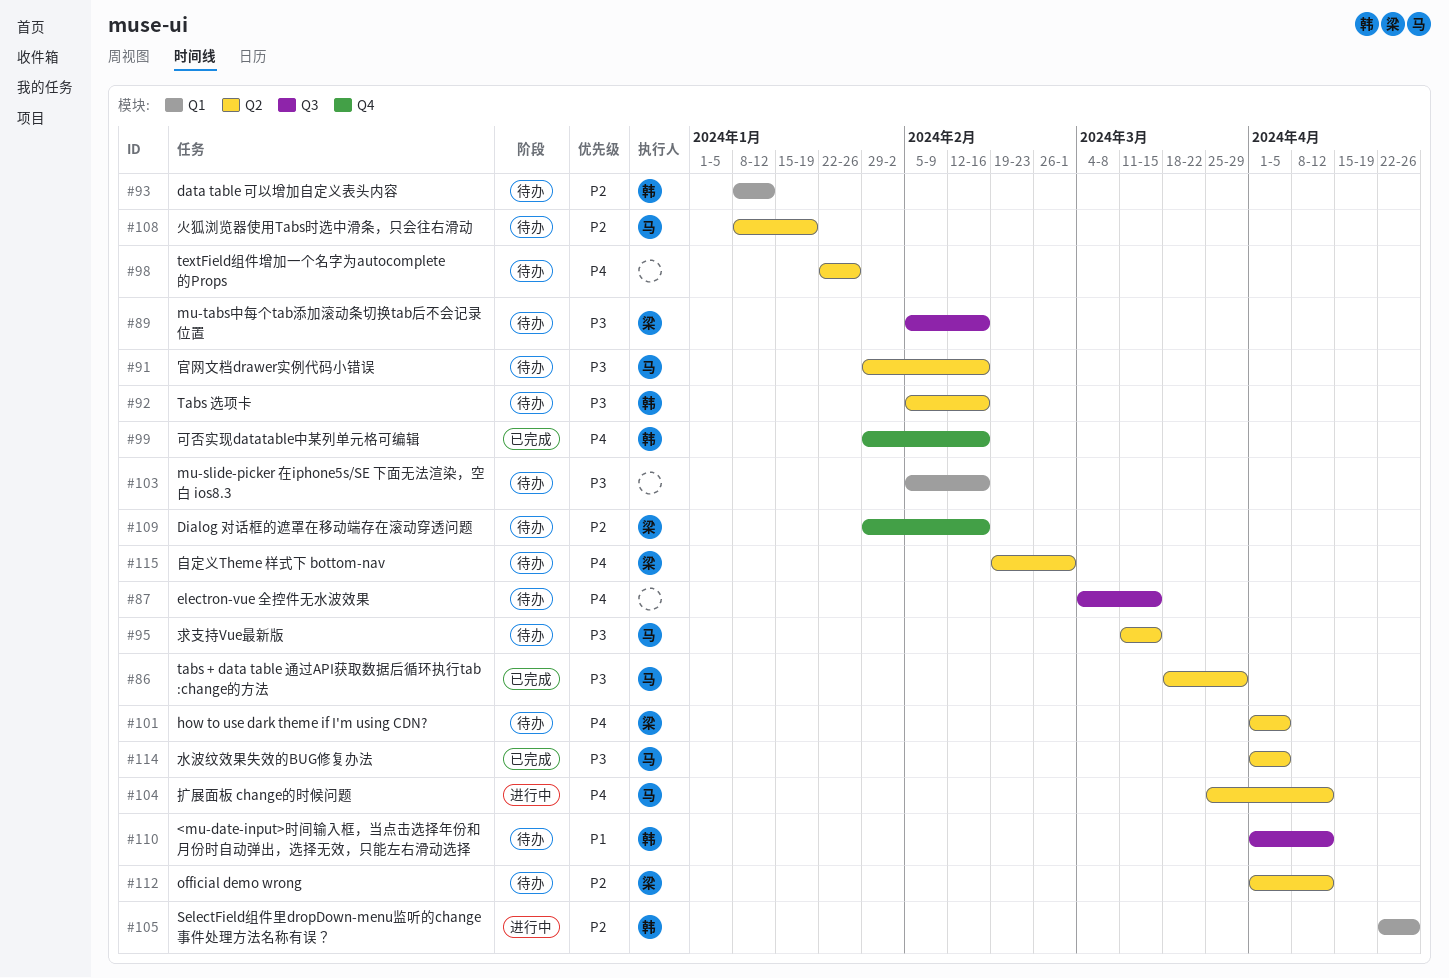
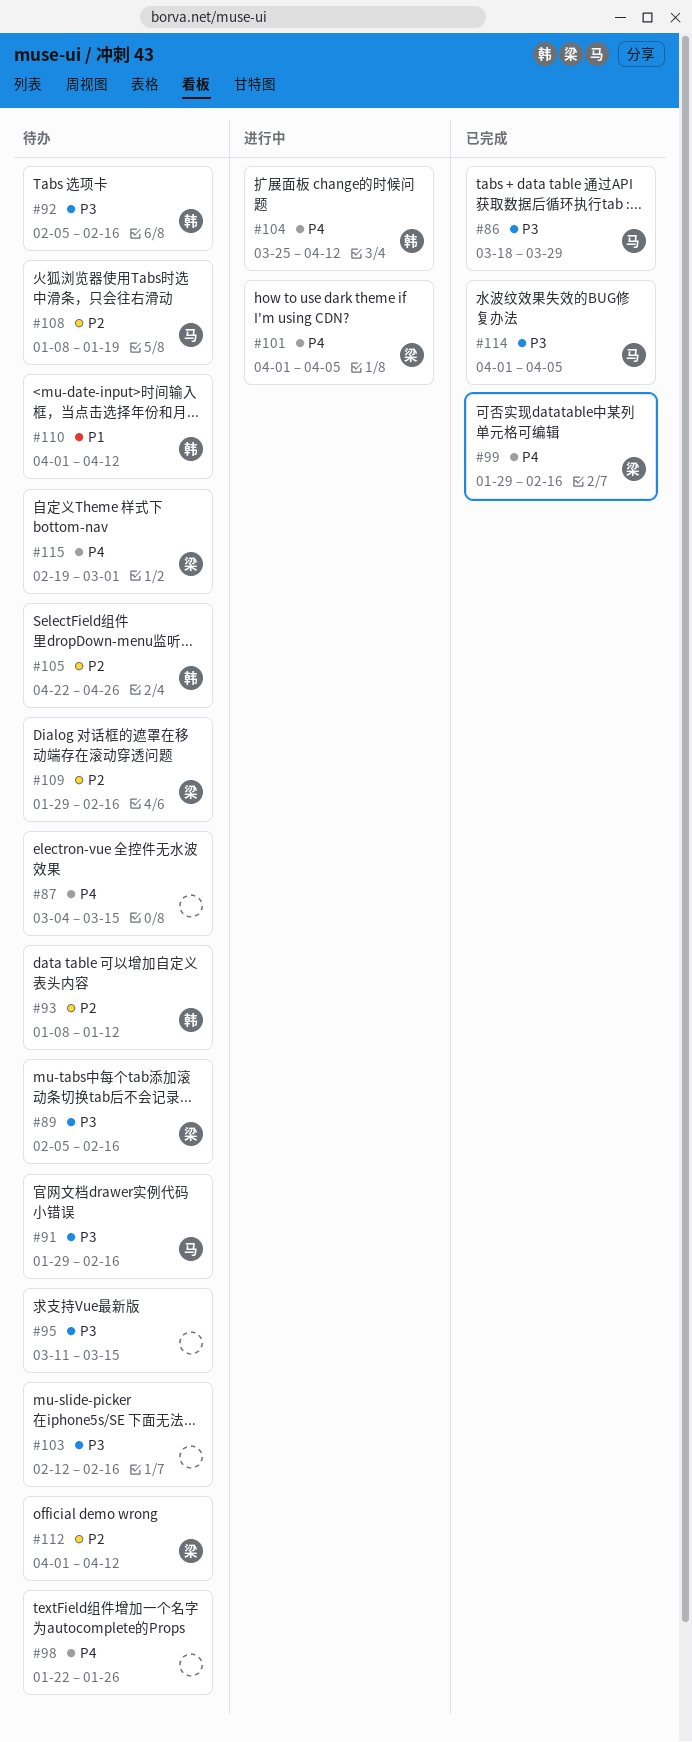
#95, owner: 马 -> none
#99, owner: 韩 -> 梁
#101, status: 待办 -> 进行中
#103, start: Feb 5 -> Feb 12
#104, owner: 马 -> 韩
#105, status: 进行中 -> 待办

